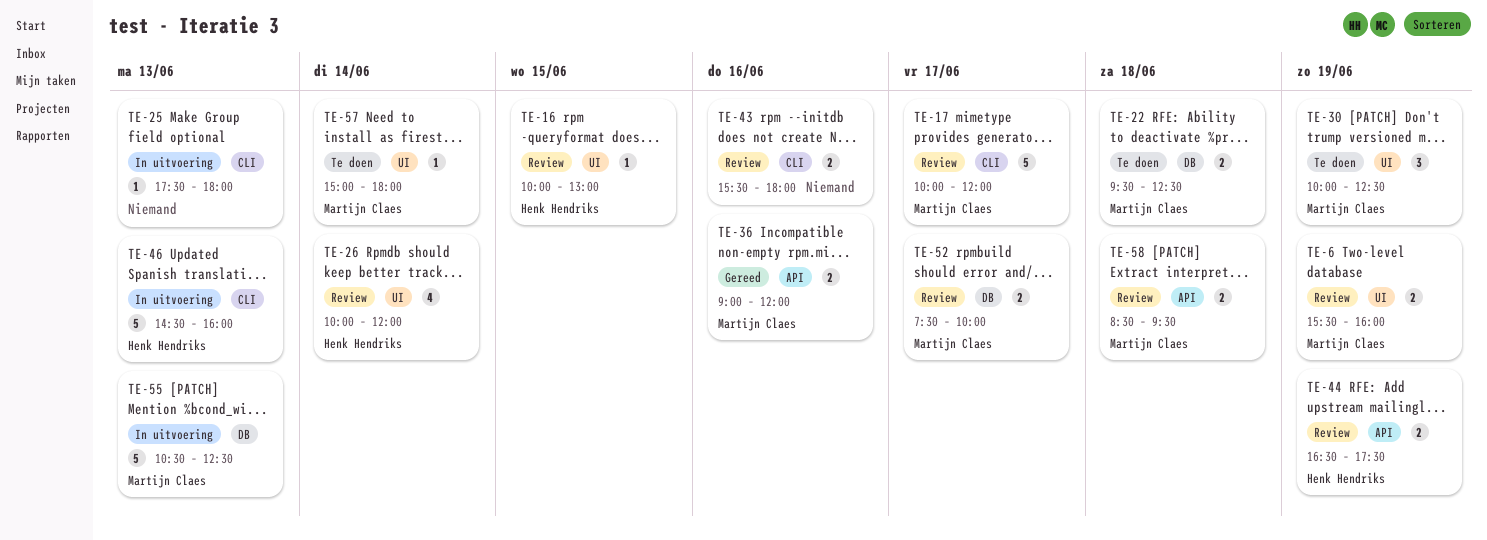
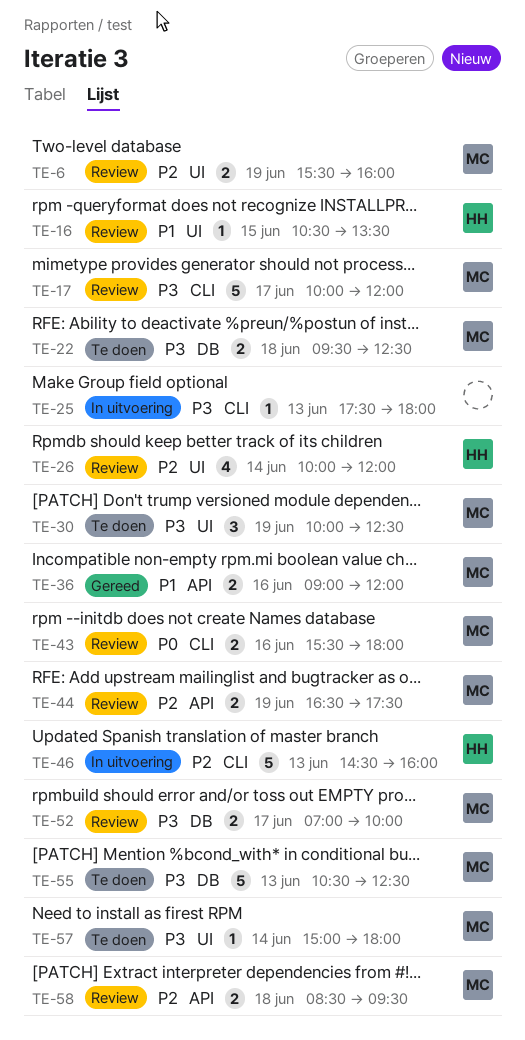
TE-16, begins: 10:00 -> 10:30
TE-16, ends: 13:00 -> 13:30
TE-43, owner: none -> Martijn Claes
TE-44, owner: Henk Hendriks -> Martijn Claes
TE-52, begins: 07:30 -> 07:00
TE-55, status: In uitvoering -> Te doen

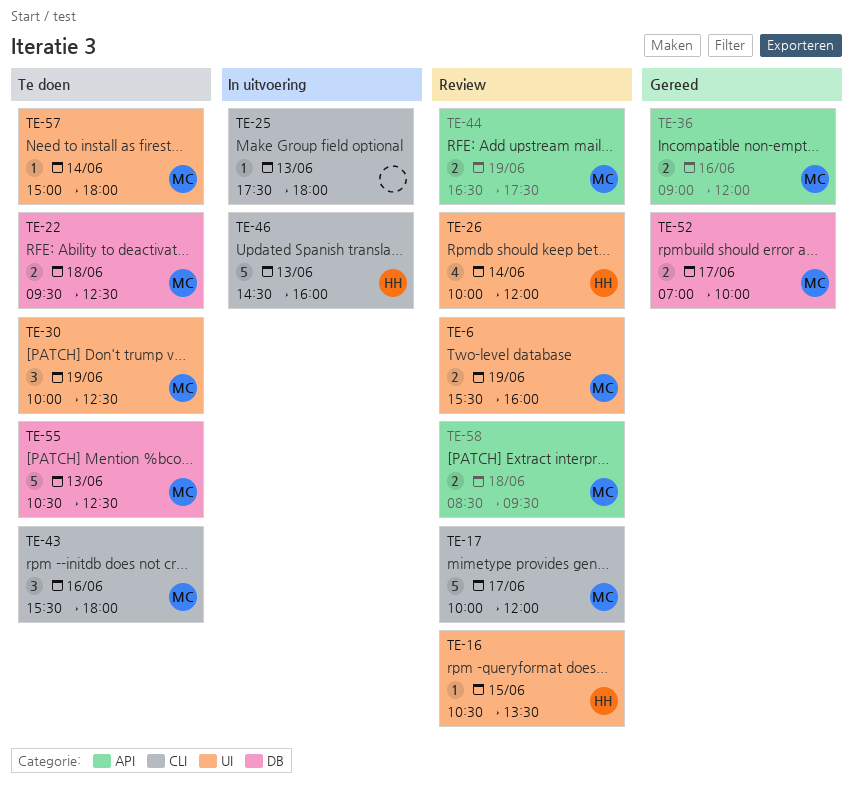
TE-43, status: Review -> Te doen
TE-43, estimate: 2 -> 3
TE-52, status: Review -> Gereed

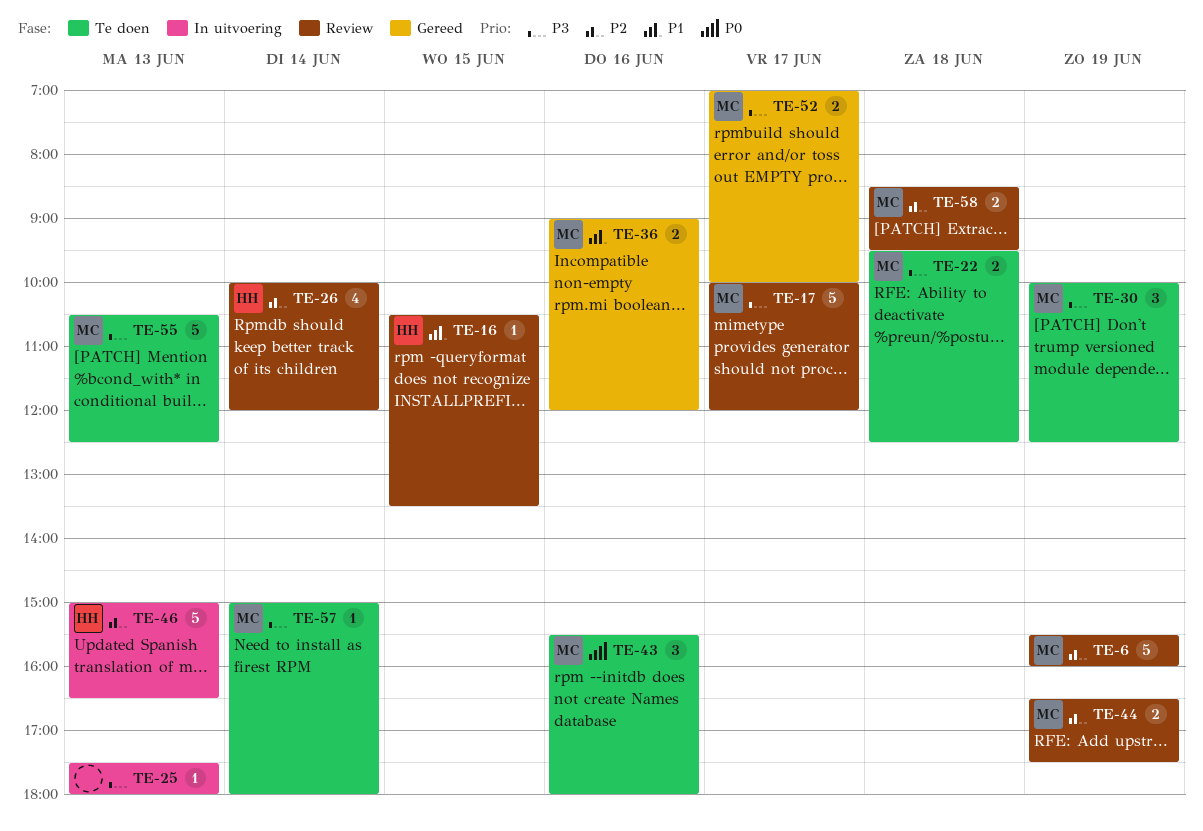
TE-6, estimate: 2 -> 5
TE-46, begins: 14:30 -> 15:00
TE-46, ends: 16:00 -> 16:30

